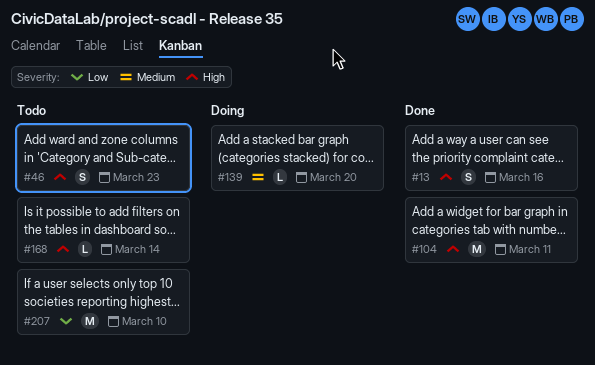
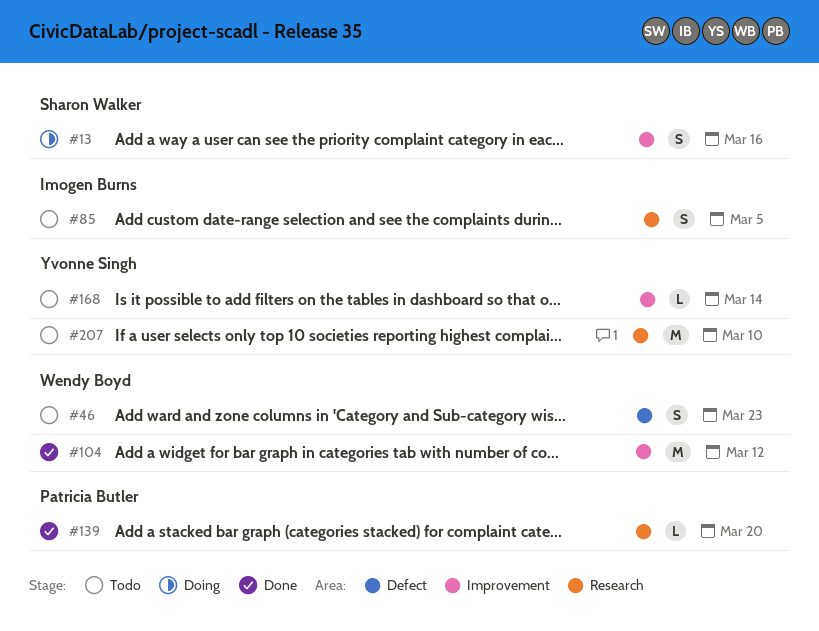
#13, status: Done -> Doing
#85: none -> present
#104, due: Mar 11 -> Mar 12
#139, status: Doing -> Done

